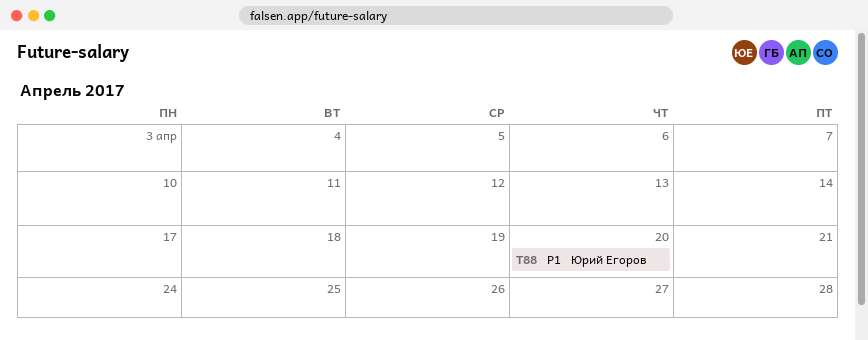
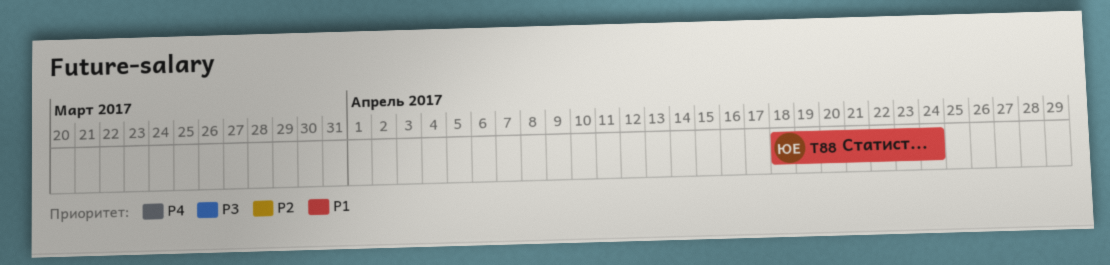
T88, due: Apr 20 -> Apr 24

